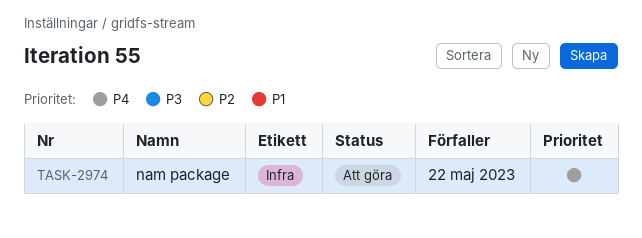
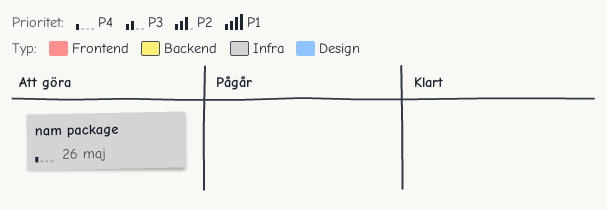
nam package, due: May 22 -> May 26

